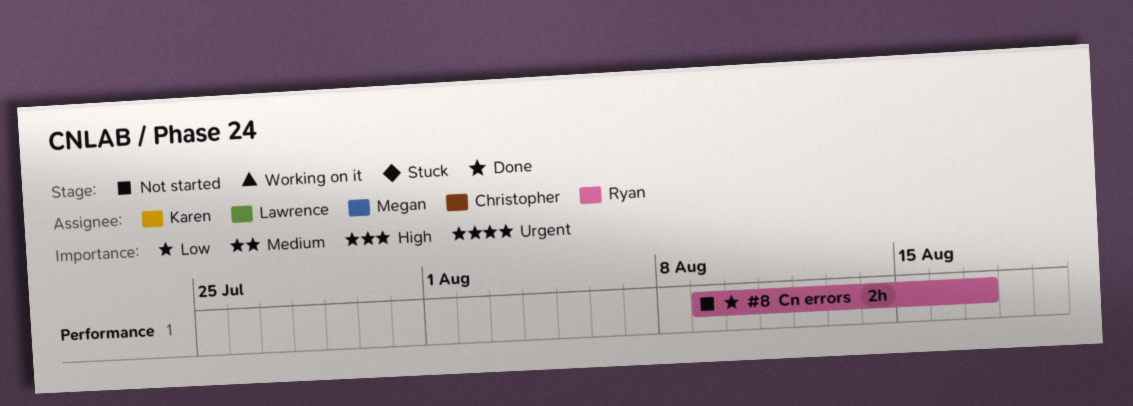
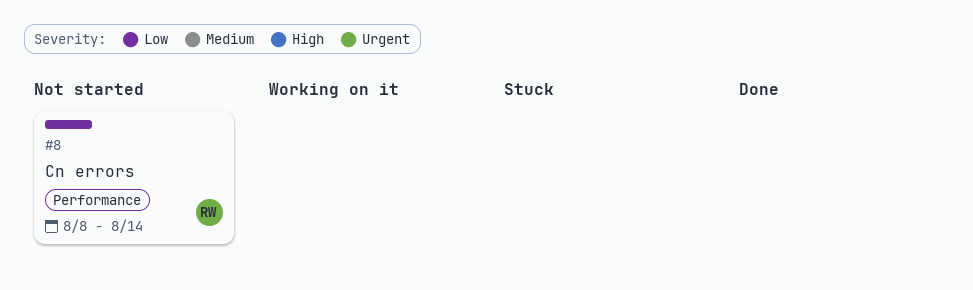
#8, start: Aug 9 -> Aug 8
#8, due: Aug 17 -> Aug 14

